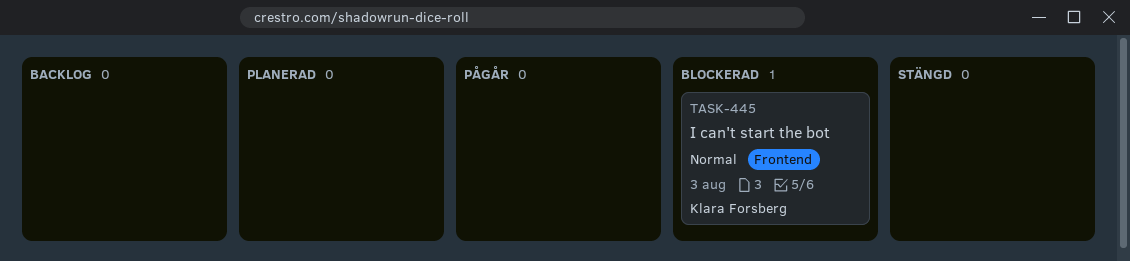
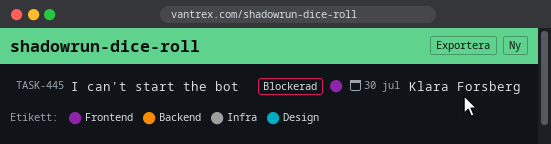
TASK-445, due: Aug 3 -> Jul 30

